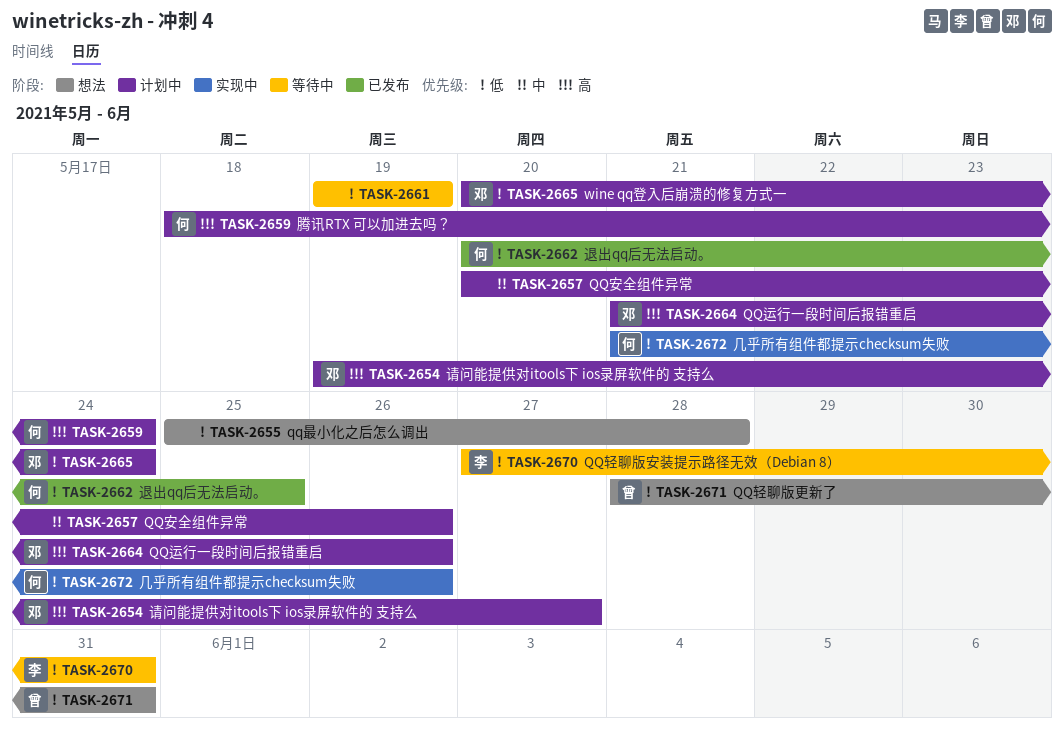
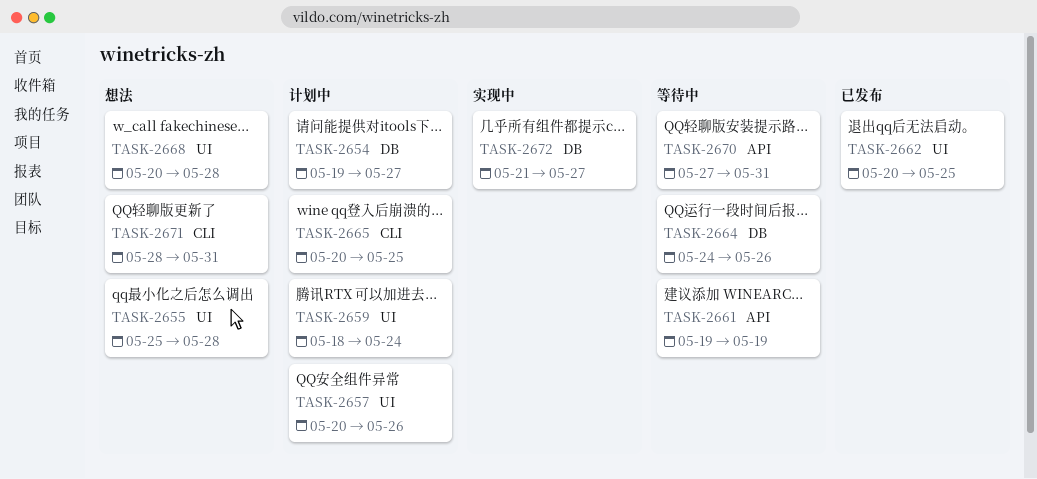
TASK-2664, status: 计划中 -> 等待中
TASK-2664, start: May 21 -> May 24
TASK-2665, due: May 24 -> May 25
TASK-2668: none -> present
TASK-2672, due: May 26 -> May 27

